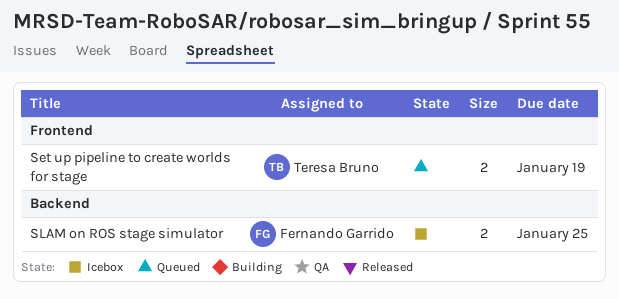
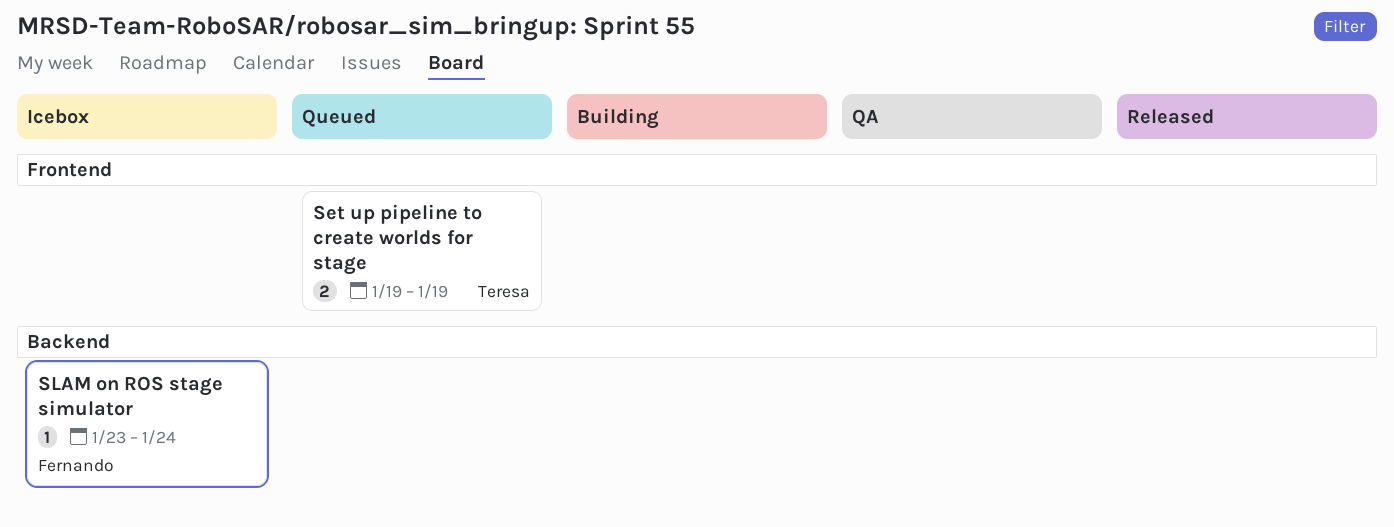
SLAM on ROS stage simulator, estimate: 2 -> 1
SLAM on ROS stage simulator, due: Jan 25 -> Jan 24

